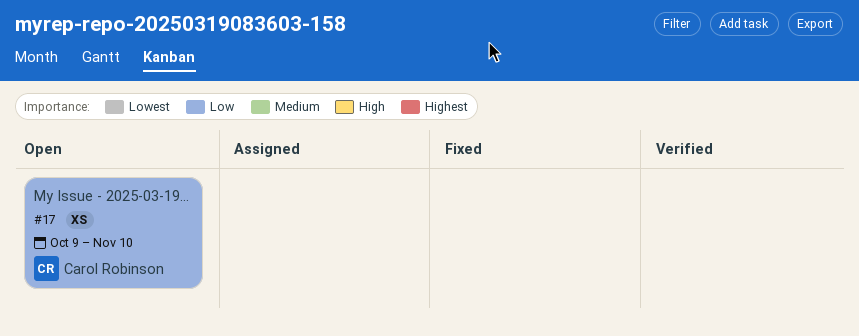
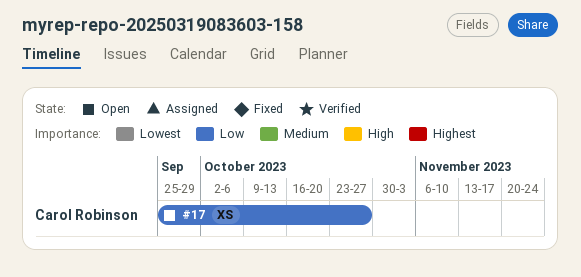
#17, start: Oct 9 -> Sep 25
#17, due: Nov 10 -> Oct 27

